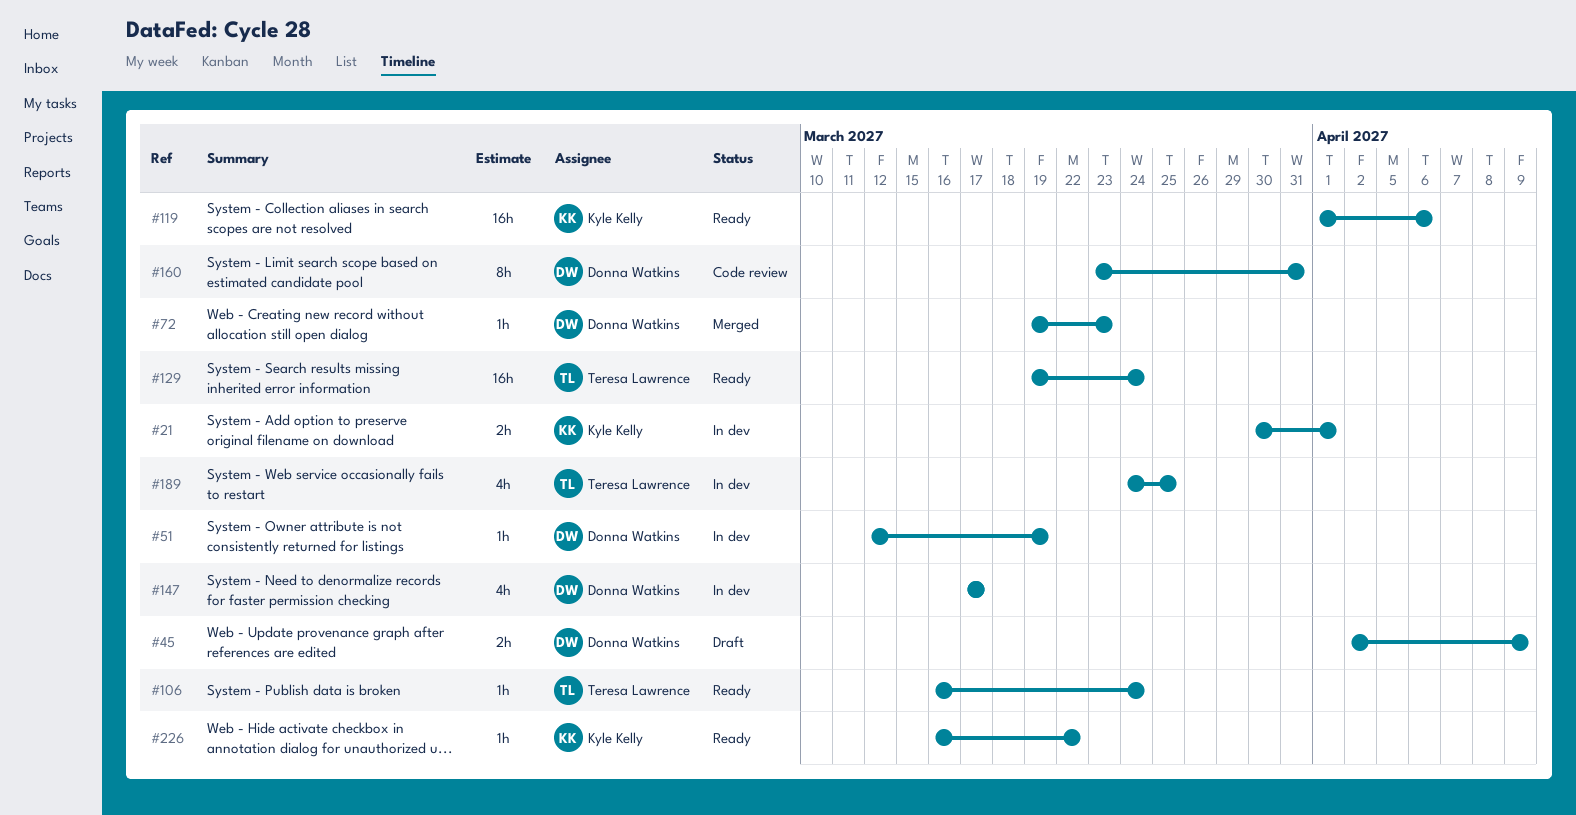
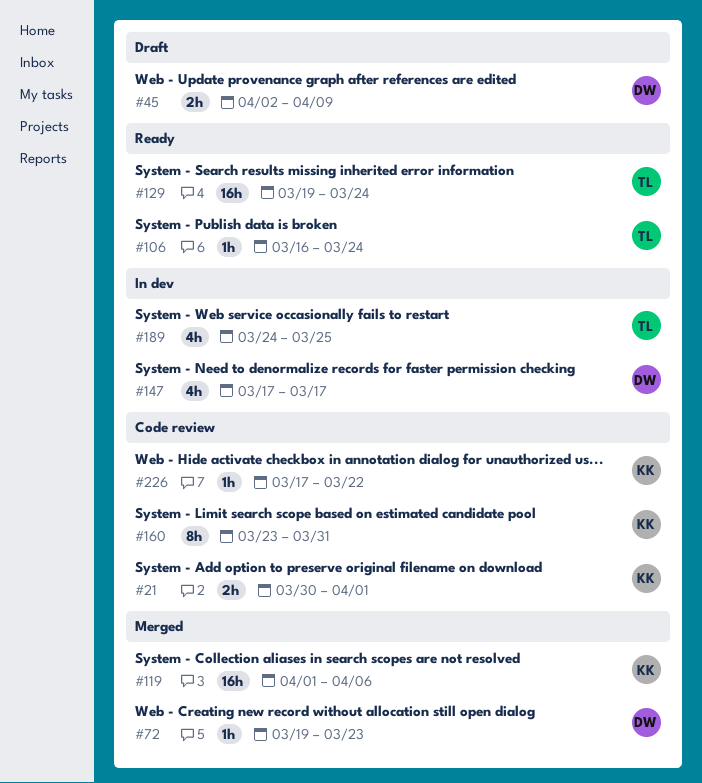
#21, status: In dev -> Code review
#51: present -> none
#119, status: Ready -> Merged
#160, owner: Donna Watkins -> Kyle Kelly
#226, status: Ready -> Code review
#226, start: Mar 16 -> Mar 17

